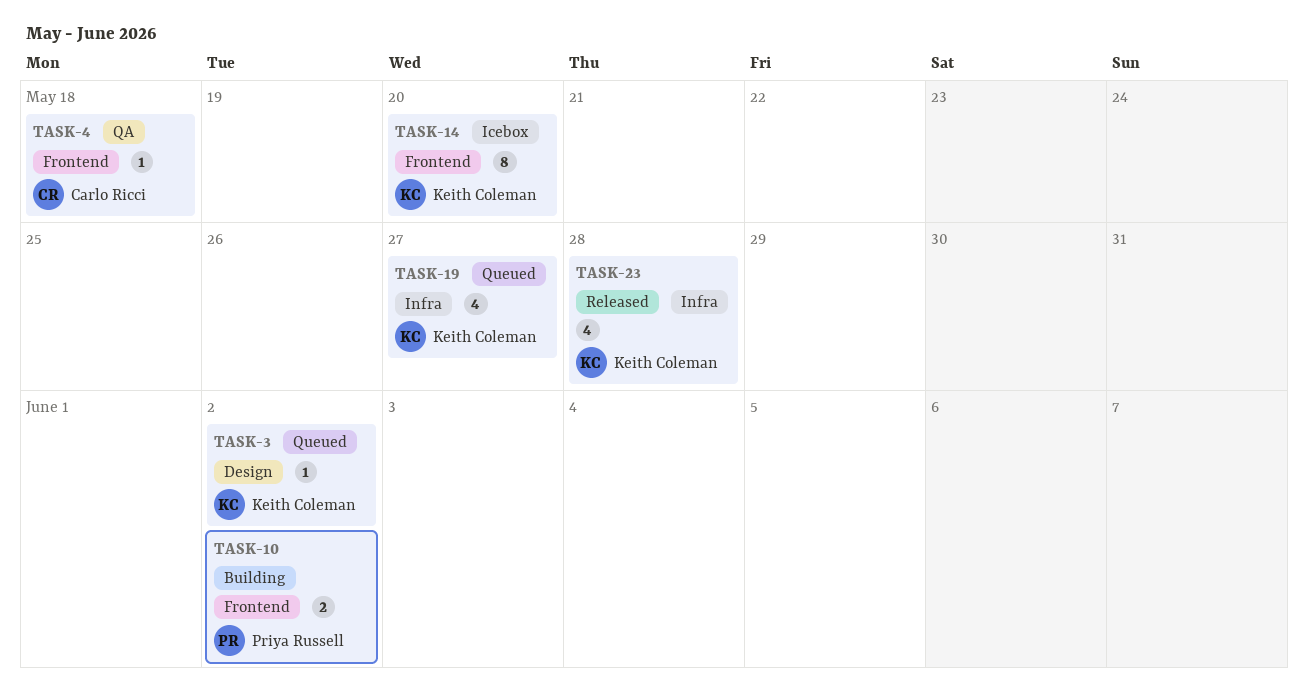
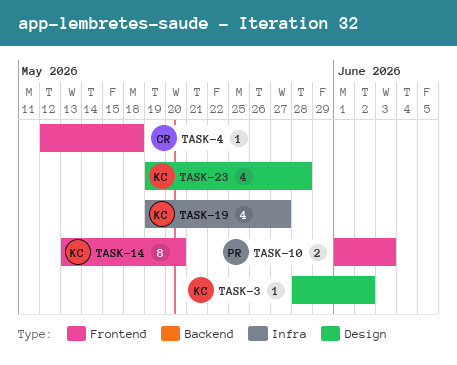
TASK-10, due: Jun 2 -> Jun 3
TASK-23, label: Infra -> Design

